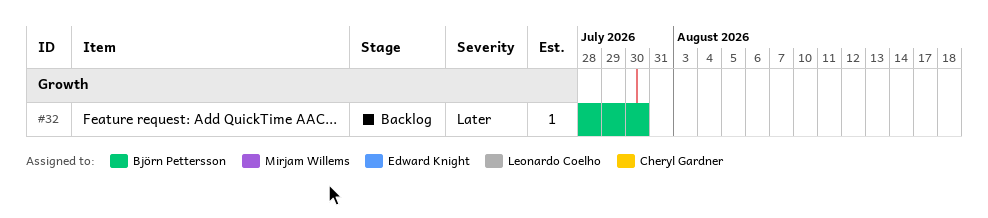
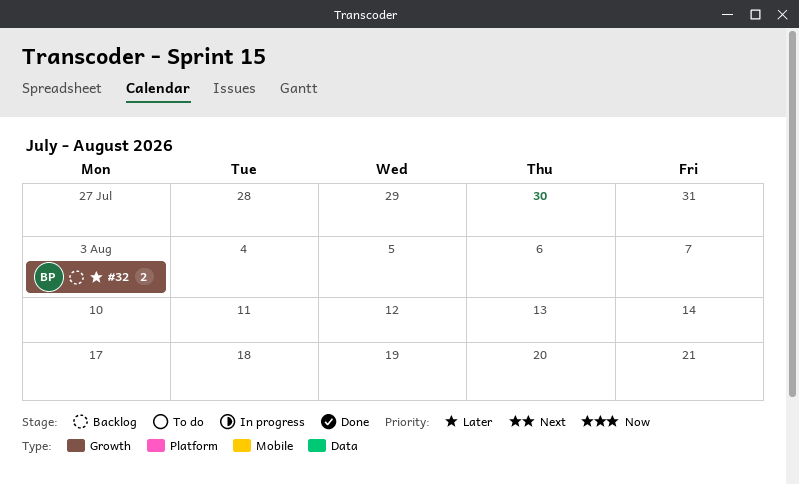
#32, estimate: 1 -> 2
#32, start: Jul 28 -> Aug 3
#32, due: Jul 30 -> Aug 3

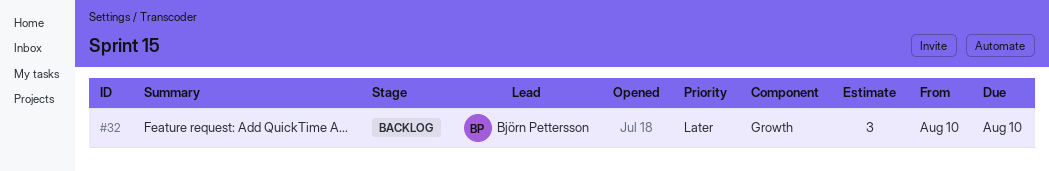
#32, estimate: 2 -> 3
#32, start: Aug 3 -> Aug 10
#32, due: Aug 3 -> Aug 10

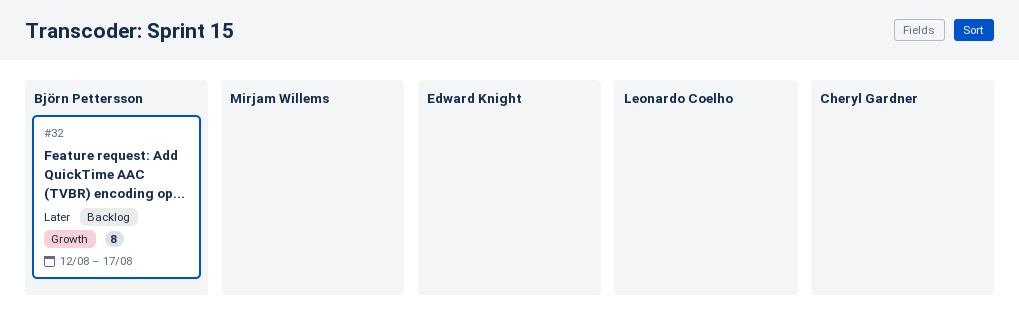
#32, estimate: 3 -> 8
#32, start: Aug 10 -> Aug 12
#32, due: Aug 10 -> Aug 17

